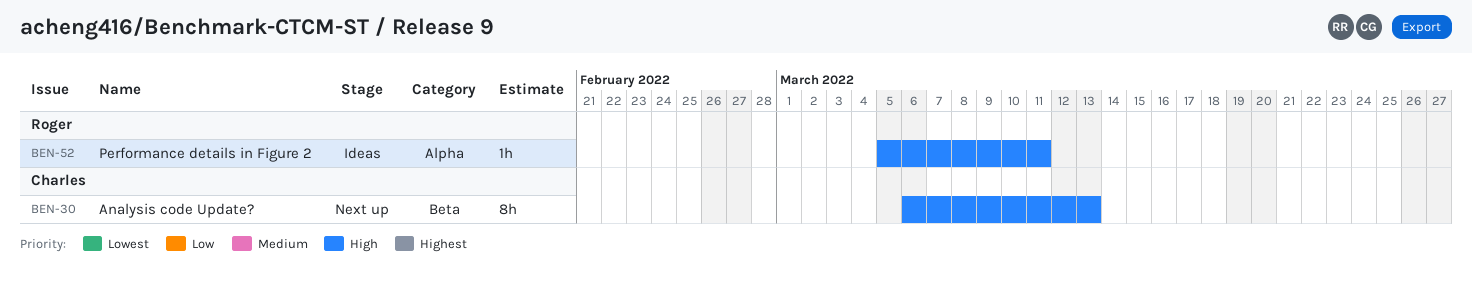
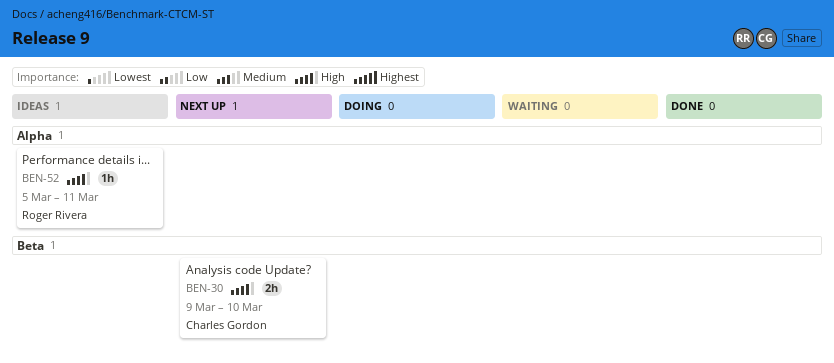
BEN-30, estimate: 8h -> 2h
BEN-30, start: Mar 6 -> Mar 9
BEN-30, due: Mar 13 -> Mar 10

